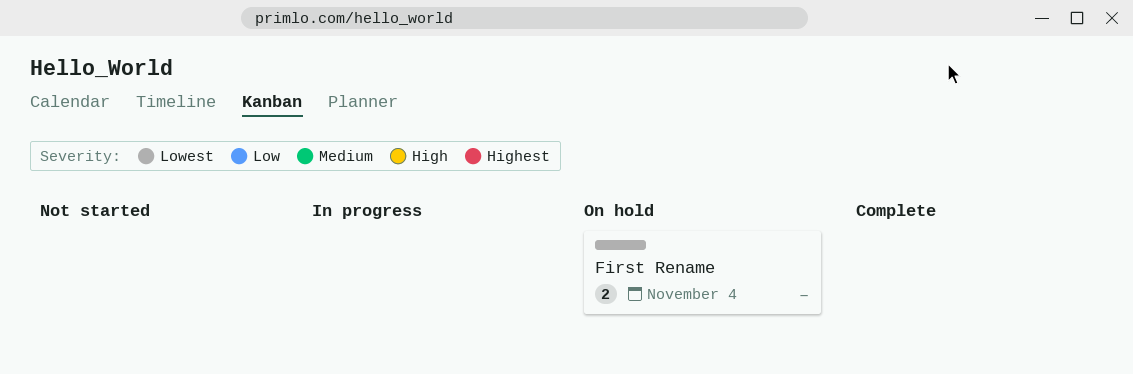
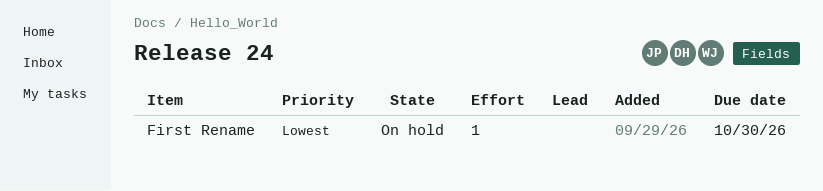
First Rename, estimate: 2 -> 1
First Rename, due: Nov 4 -> Oct 30

